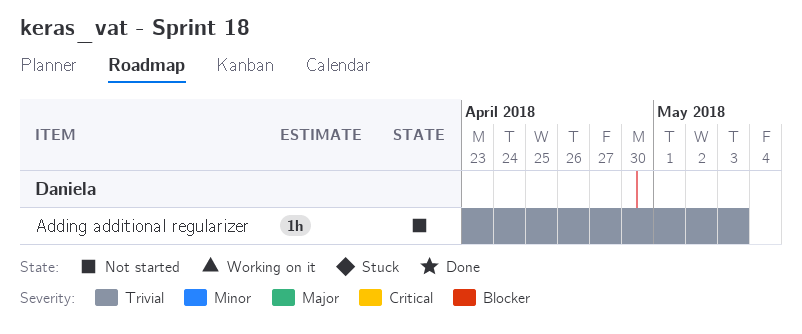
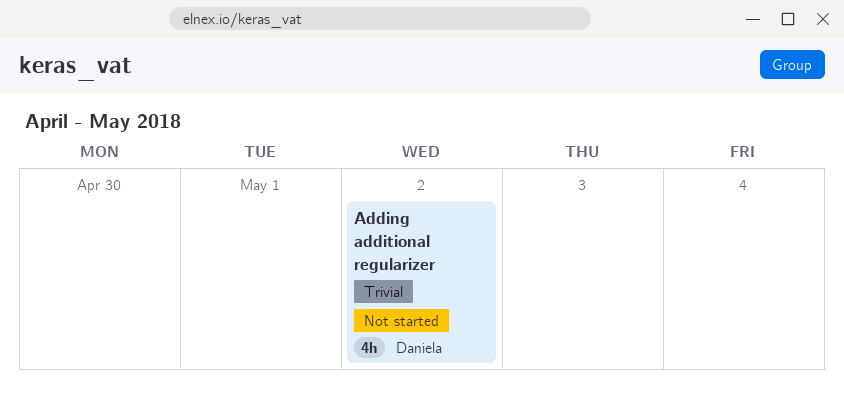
Adding additional regularizer, estimate: 1h -> 4h
Adding additional regularizer, due: May 3 -> May 2

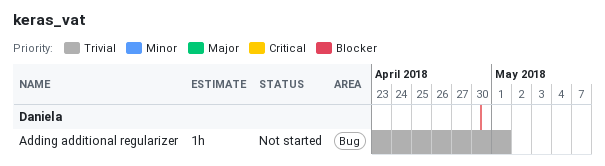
Adding additional regularizer, estimate: 4h -> 1h
Adding additional regularizer, due: May 2 -> May 1

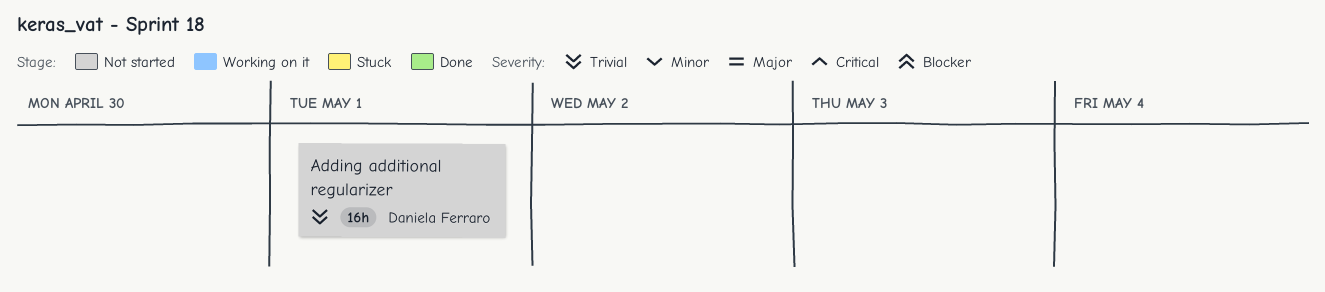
Adding additional regularizer, estimate: 1h -> 16h

